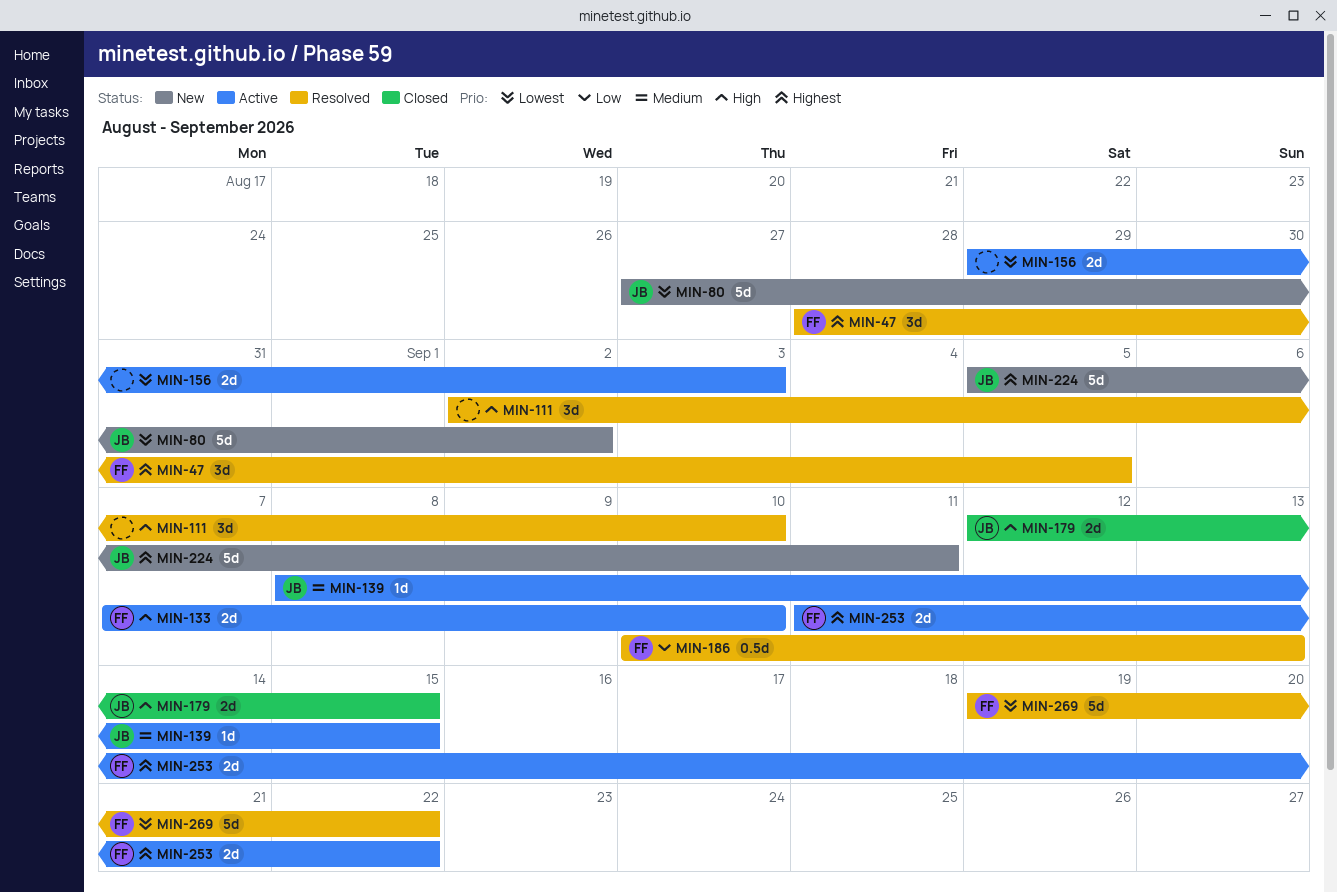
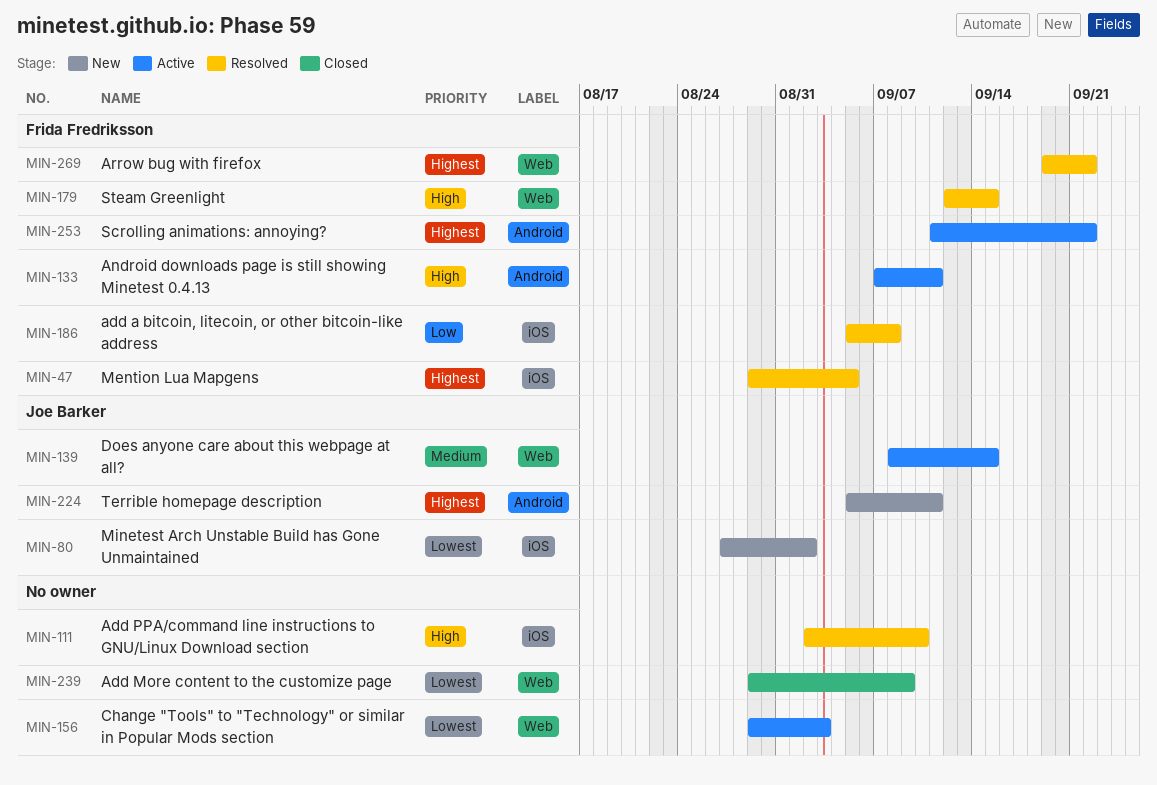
MIN-47, start: Aug 28 -> Aug 29
MIN-133, due: Sep 10 -> Sep 11
MIN-179, status: Closed -> Resolved
MIN-179, owner: Joe Barker -> Frida Fredriksson
MIN-186, start: Sep 10 -> Sep 5
MIN-186, due: Sep 13 -> Sep 8
MIN-239: none -> present
MIN-269, priority: Lowest -> Highest

